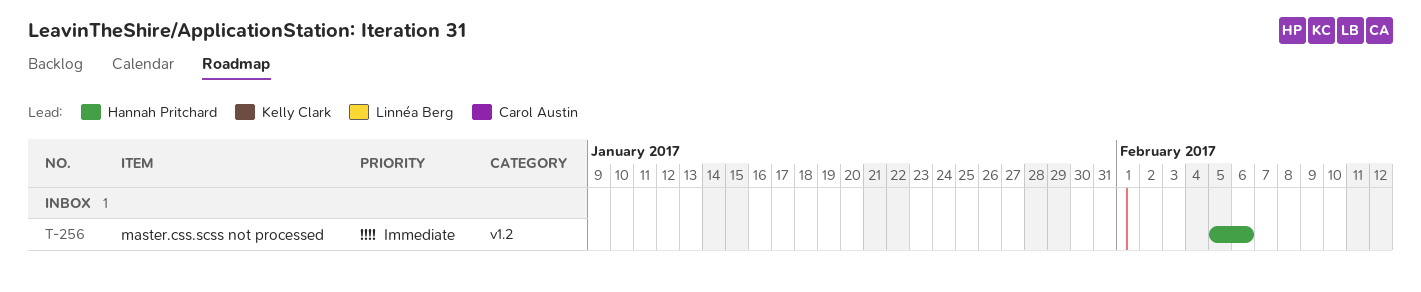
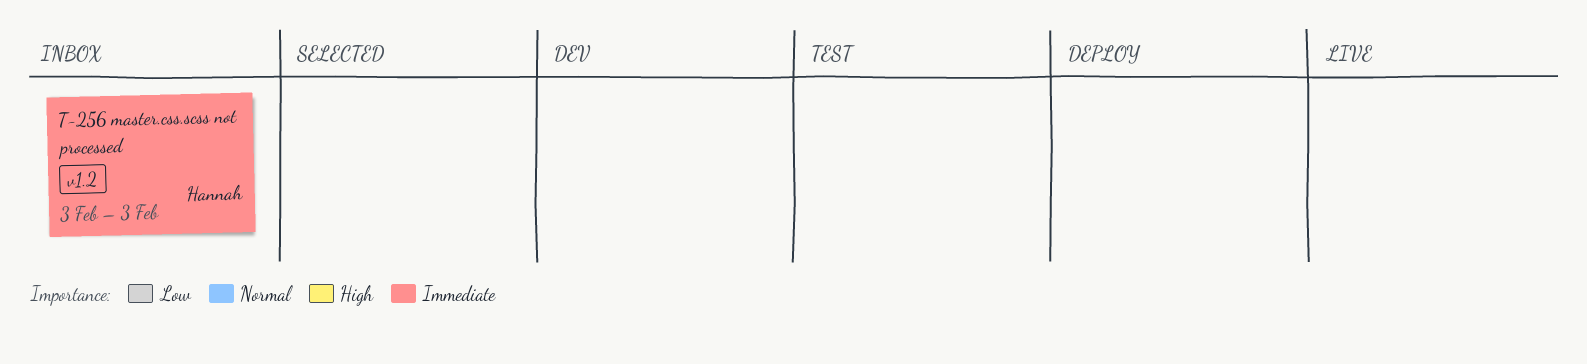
T-256, start: Feb 5 -> Feb 3
T-256, due: Feb 6 -> Feb 3

